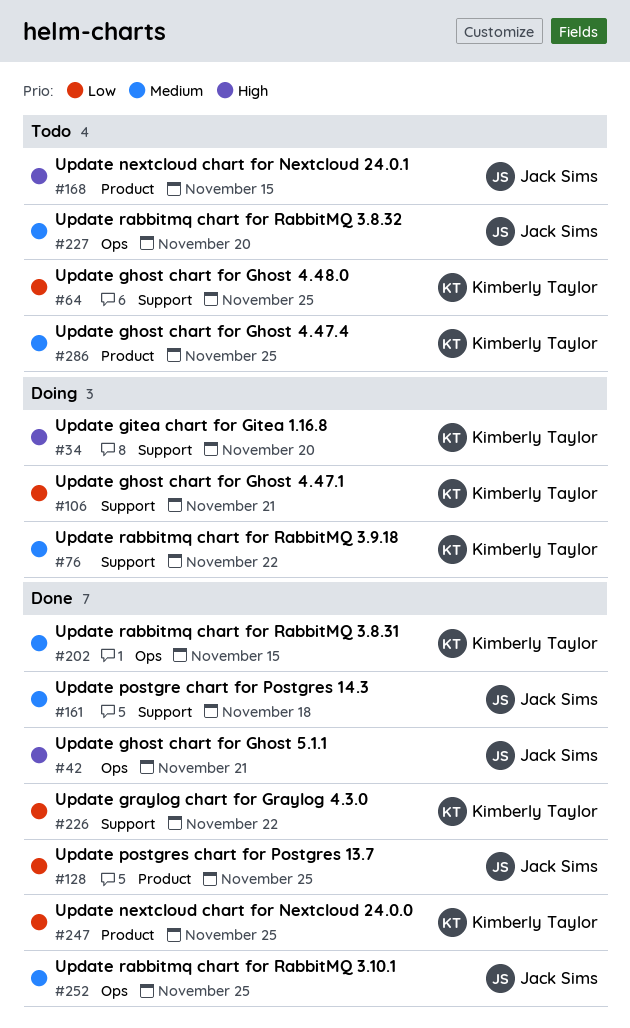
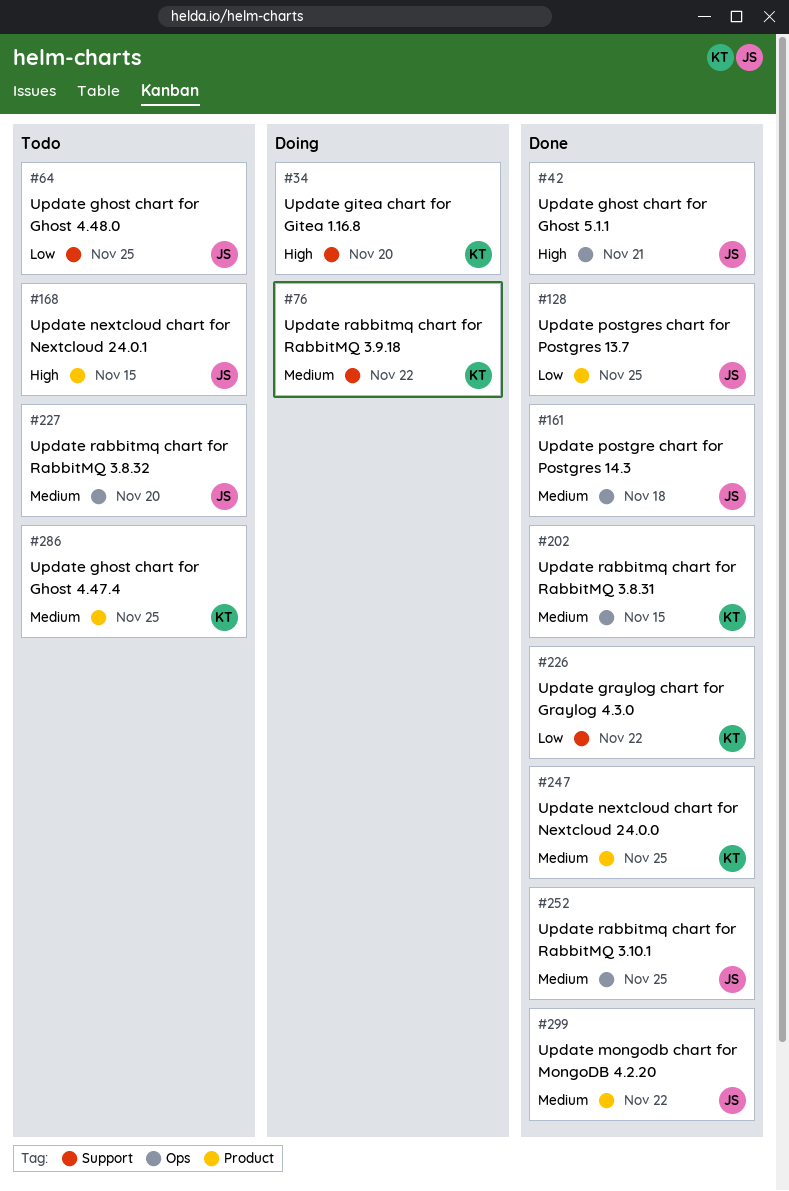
#64, owner: Kimberly Taylor -> Jack Sims
#106: present -> none
#161, label: Support -> Ops
#247, priority: Low -> Medium
#299: none -> present

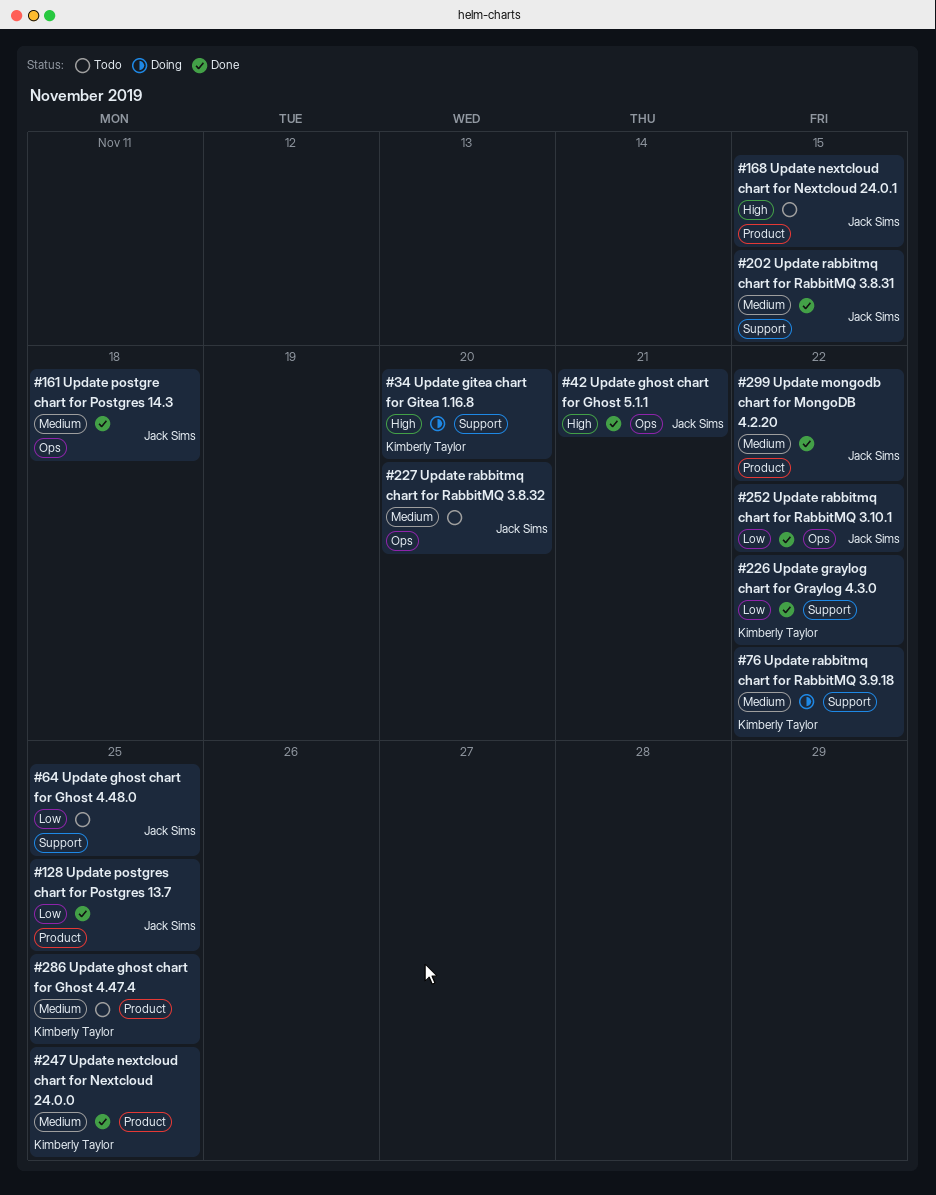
#202, owner: Kimberly Taylor -> Jack Sims
#202, label: Ops -> Support
#252, priority: Medium -> Low
#252, due: Nov 25 -> Nov 22

